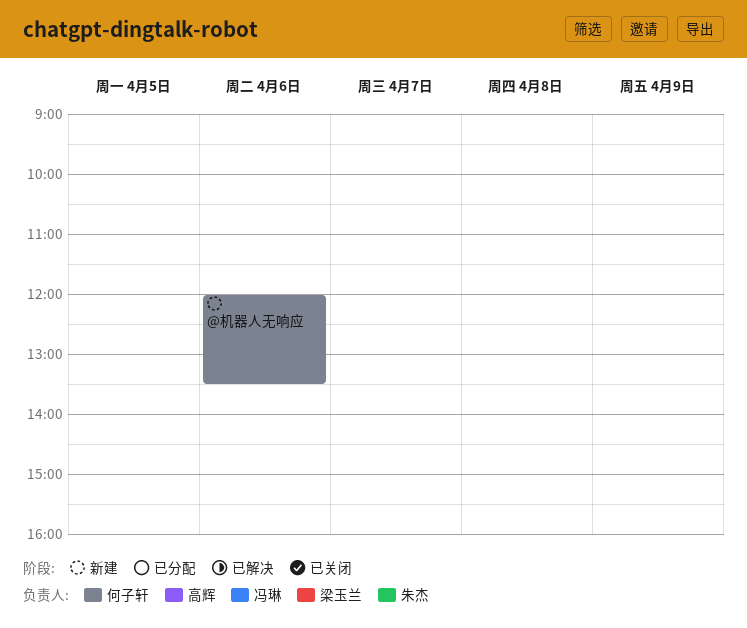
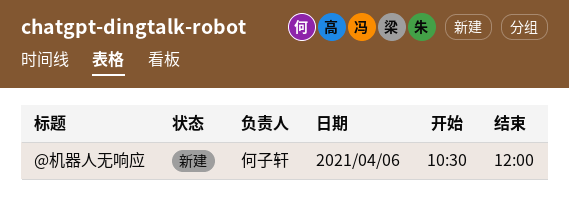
@机器人无响应, begins: 12:00 -> 10:30
@机器人无响应, ends: 13:30 -> 12:00

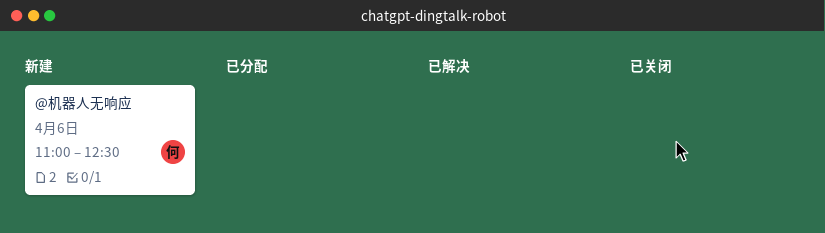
@机器人无响应, begins: 10:30 -> 11:00
@机器人无响应, ends: 12:00 -> 12:30

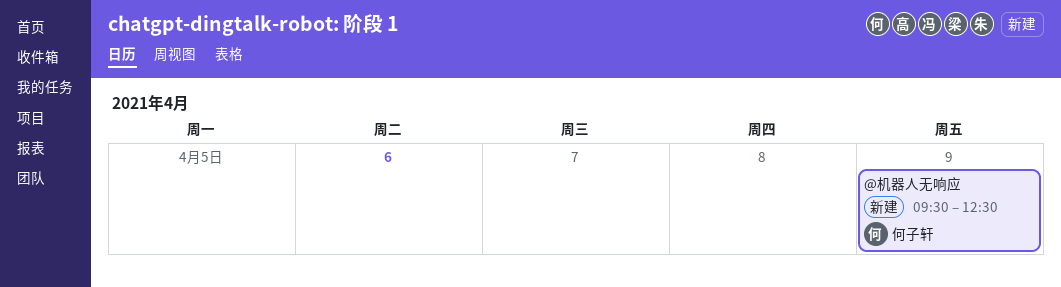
@机器人无响应, day: Apr 6 -> Apr 9
@机器人无响应, begins: 11:00 -> 09:30

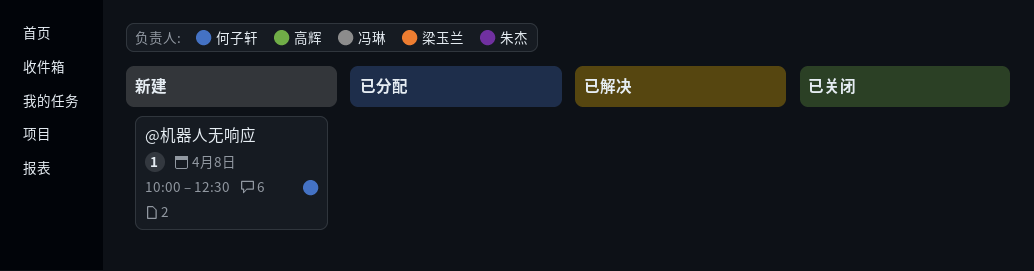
@机器人无响应, day: Apr 9 -> Apr 8
@机器人无响应, begins: 09:30 -> 10:00

